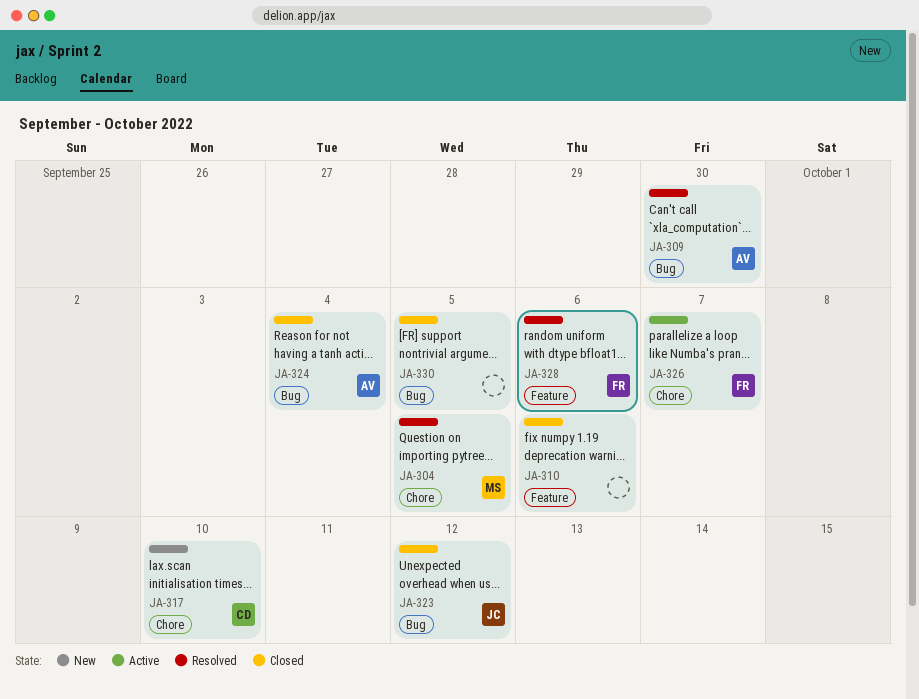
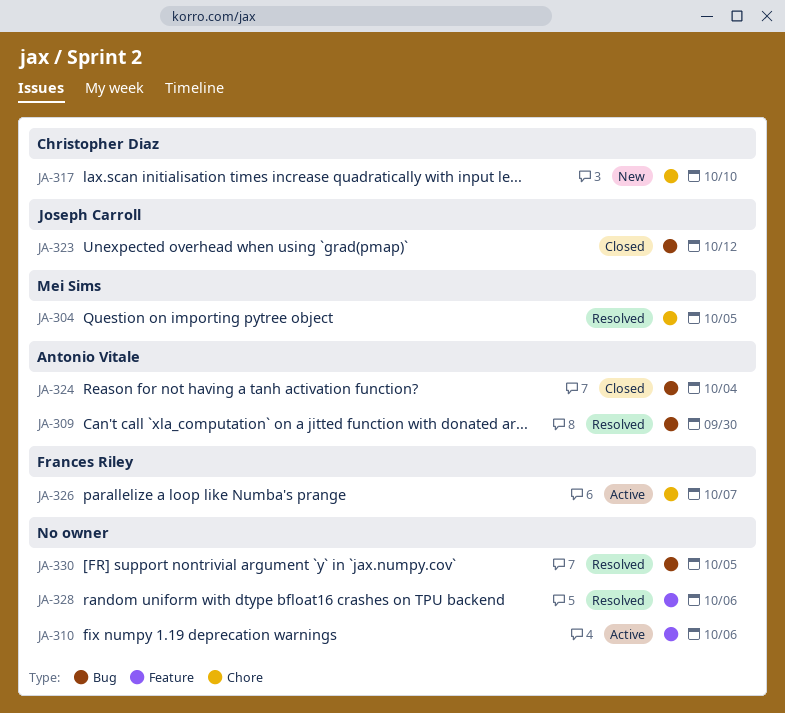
JA-310, status: Closed -> Active
JA-328, owner: Frances Riley -> none
JA-330, status: Closed -> Resolved

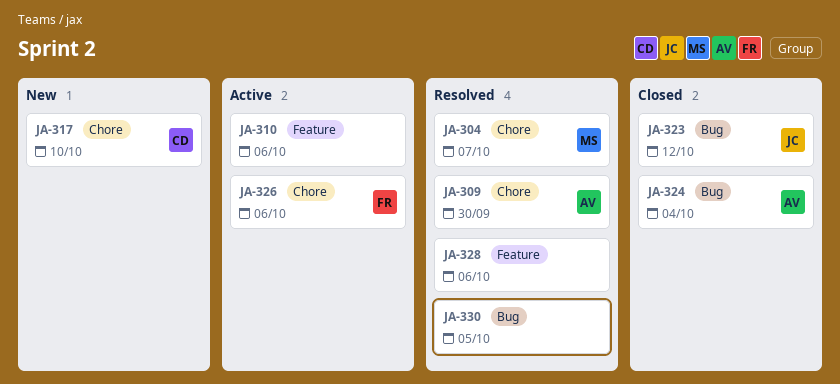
JA-304, due: Oct 5 -> Oct 7
JA-309, label: Bug -> Chore
JA-326, due: Oct 7 -> Oct 6

